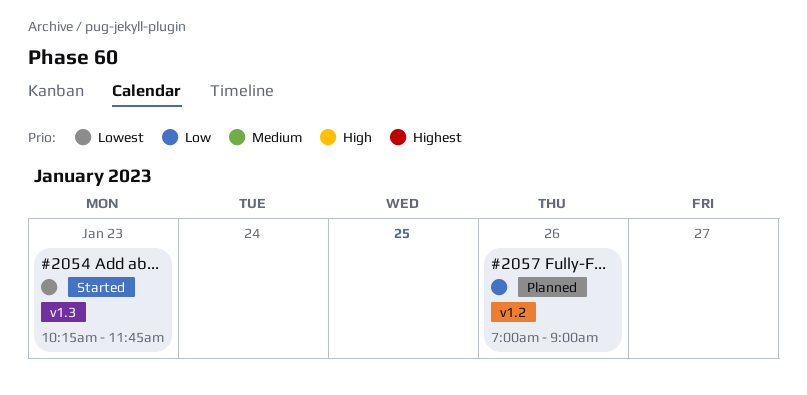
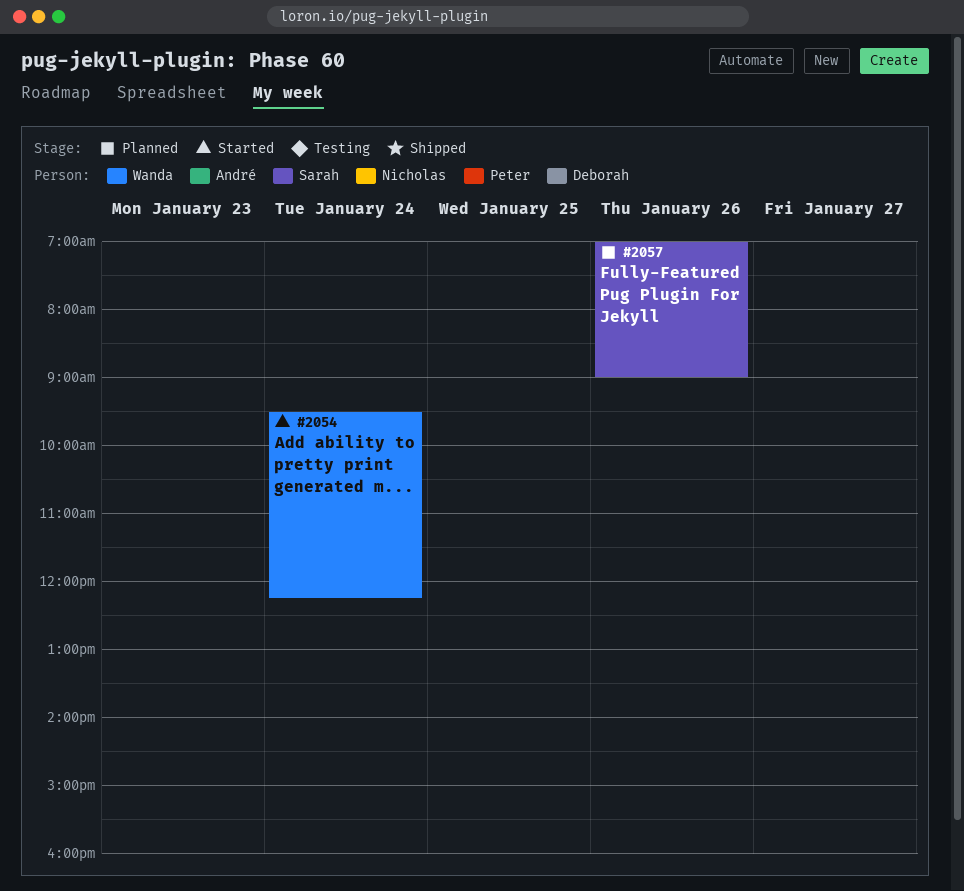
#2054, day: Jan 23 -> Jan 24
#2054, begins: 10:15 -> 09:30
#2054, ends: 11:45 -> 12:15

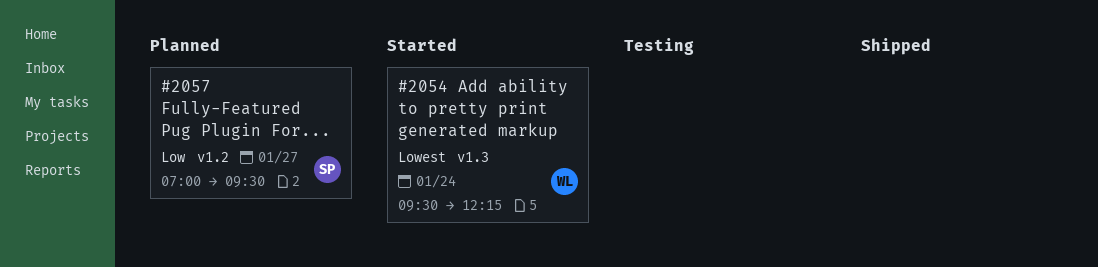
#2057, day: Jan 26 -> Jan 27
#2057, ends: 09:00 -> 09:30

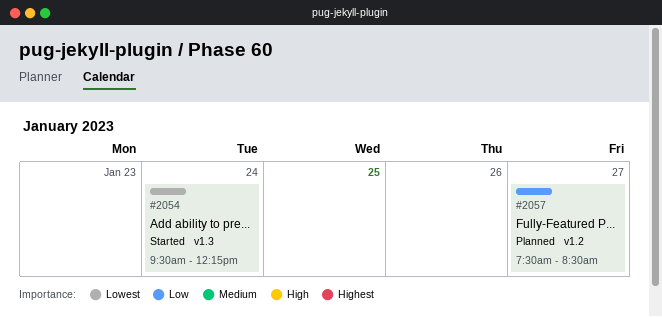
#2057, begins: 07:00 -> 07:30
#2057, ends: 09:30 -> 08:30

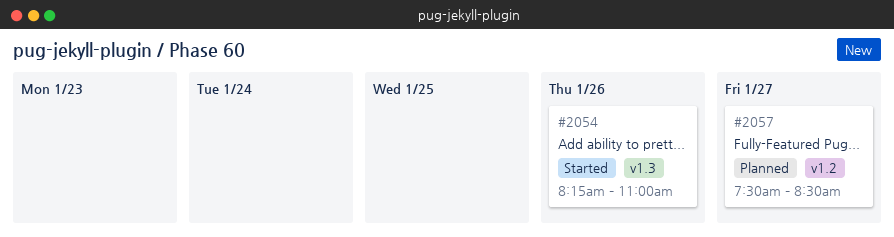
#2054, day: Jan 24 -> Jan 26
#2054, begins: 09:30 -> 08:15
#2054, ends: 12:15 -> 11:00

